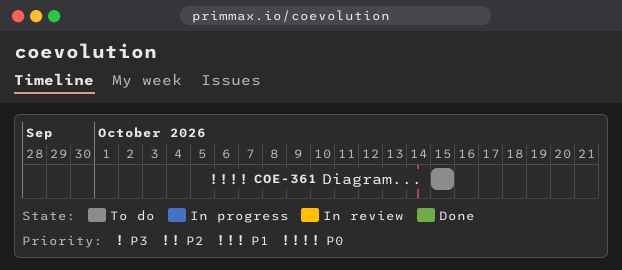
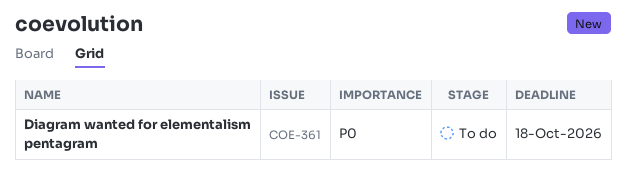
COE-361, due: Oct 15 -> Oct 18

